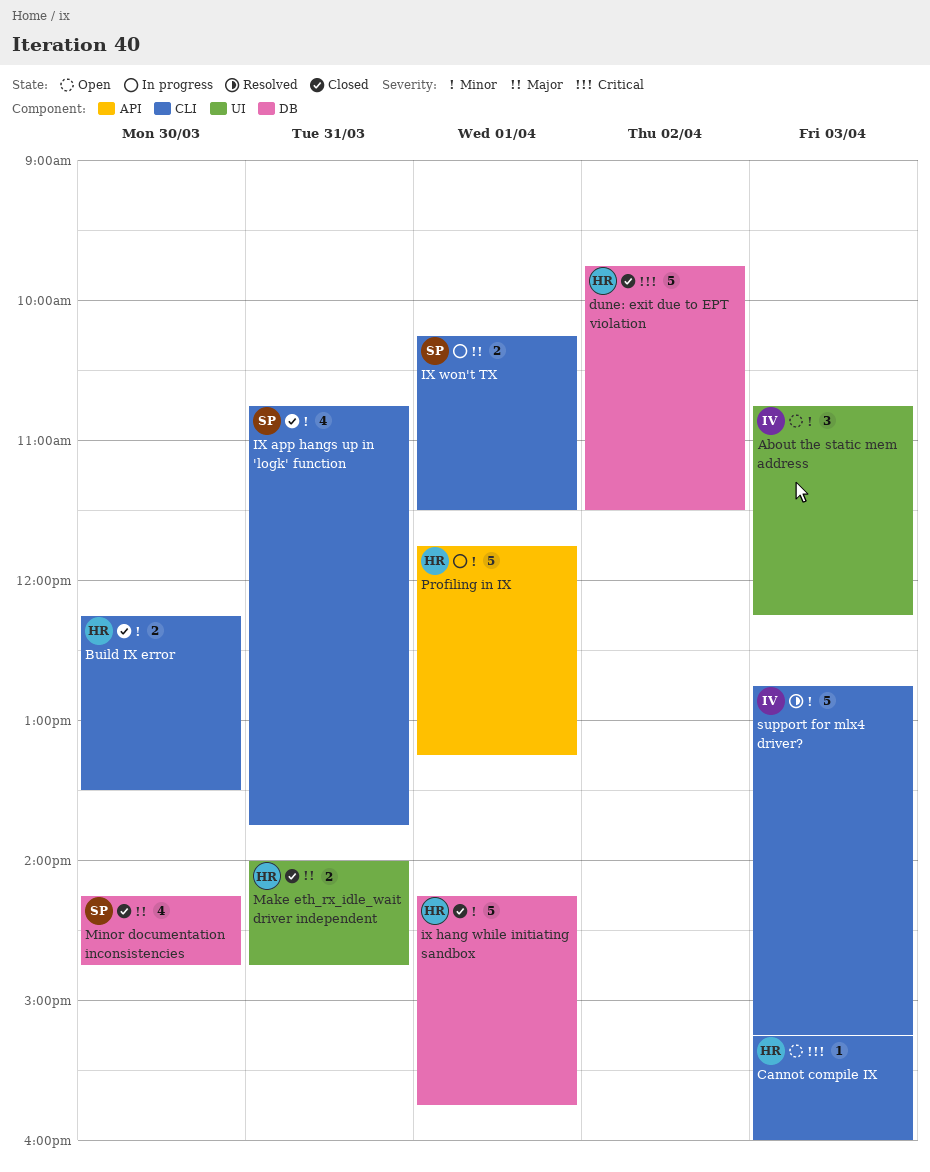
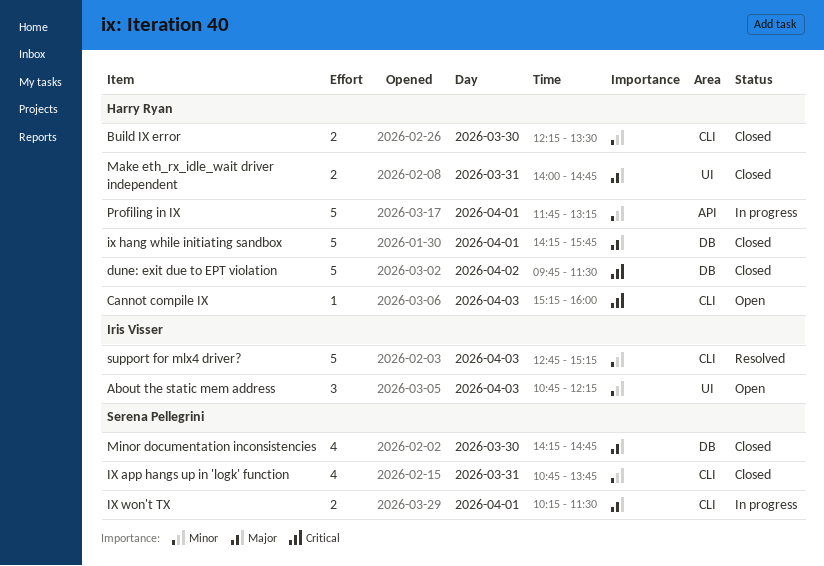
ix hang while initiating sandbox, priority: Minor -> Major

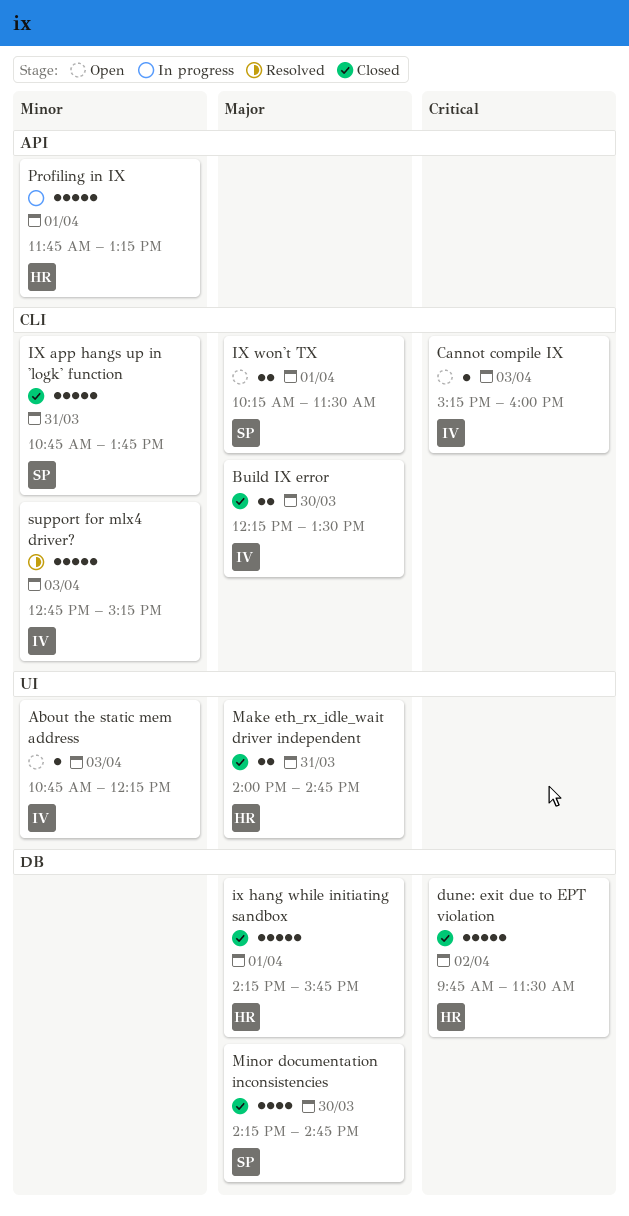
About the static mem address, estimate: 3 -> 1
Build IX error, owner: Harry Ryan -> Iris Visser
Build IX error, priority: Minor -> Major
Cannot compile IX, owner: Harry Ryan -> Iris Visser
IX app hangs up in 'logk' function, estimate: 4 -> 5
IX won't TX, status: In progress -> Open

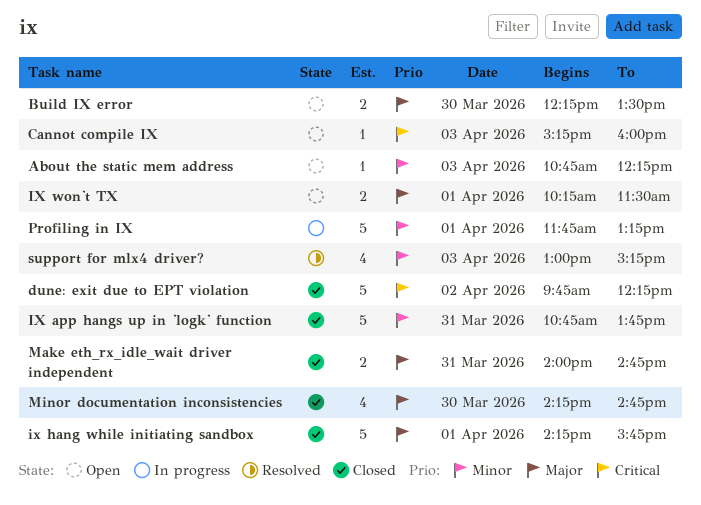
Build IX error, status: Closed -> Open
dune: exit due to EPT violation, ends: 11:30 -> 12:15
support for mlx4 driver?, estimate: 5 -> 4
support for mlx4 driver?, begins: 12:45 -> 13:00

